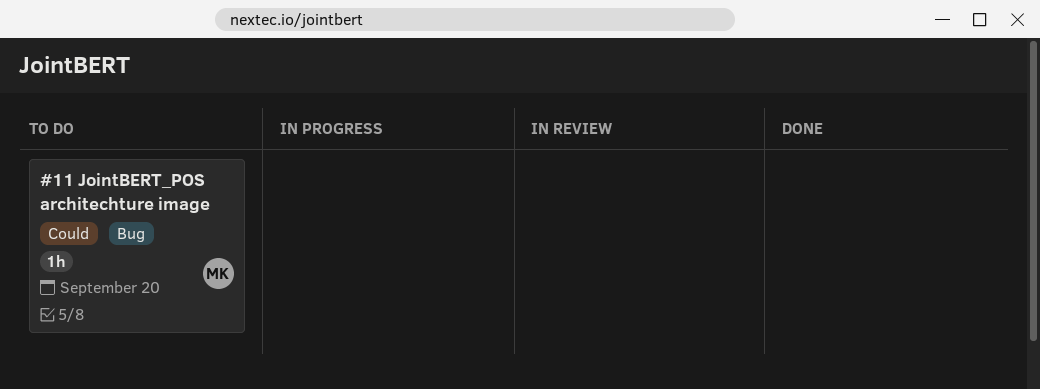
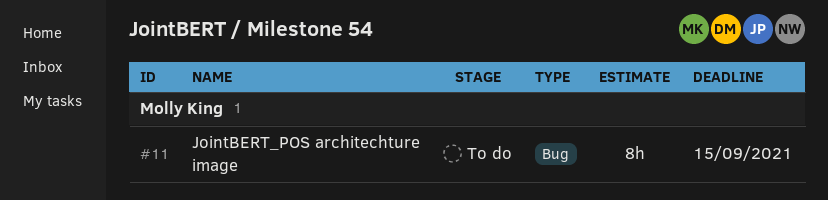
#11, estimate: 1h -> 8h
#11, due: Sep 20 -> Sep 15

